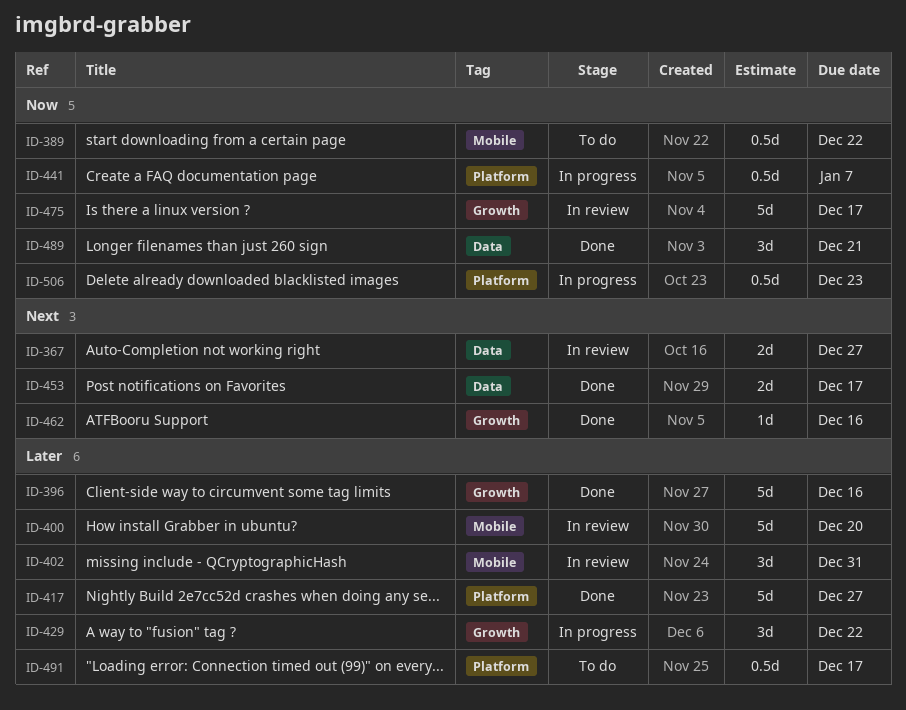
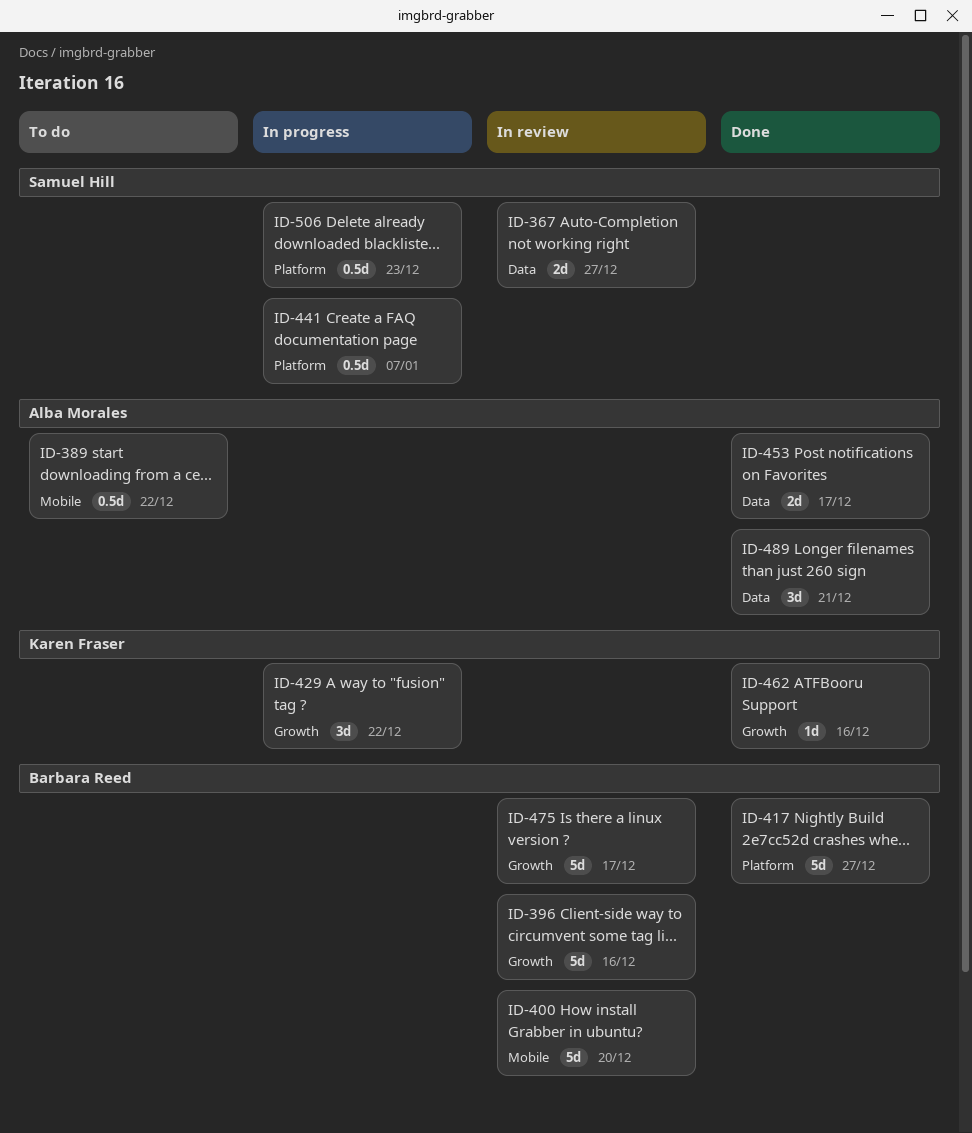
ID-396, status: Done -> In review
ID-402: present -> none
ID-491: present -> none

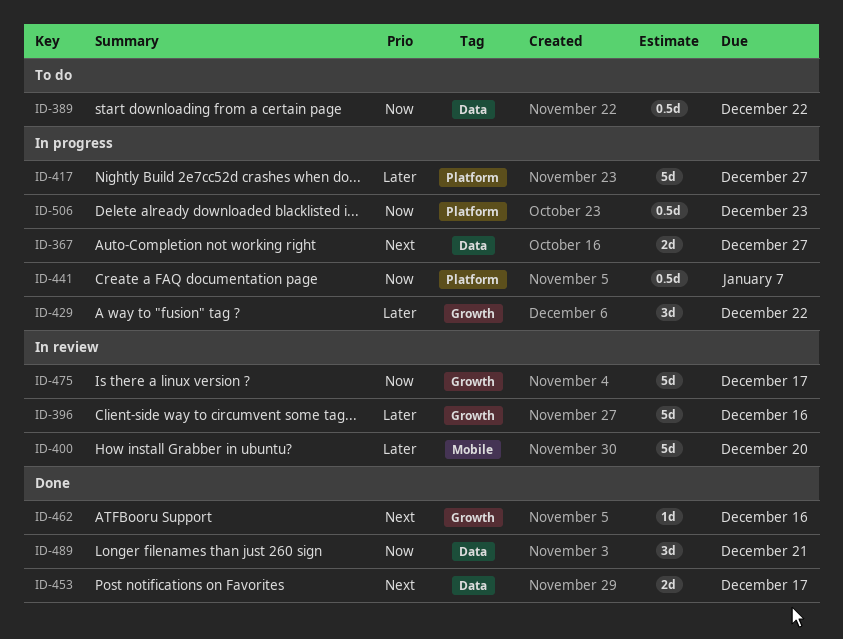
ID-367, status: In review -> In progress
ID-389, label: Mobile -> Data
ID-417, status: Done -> In progress

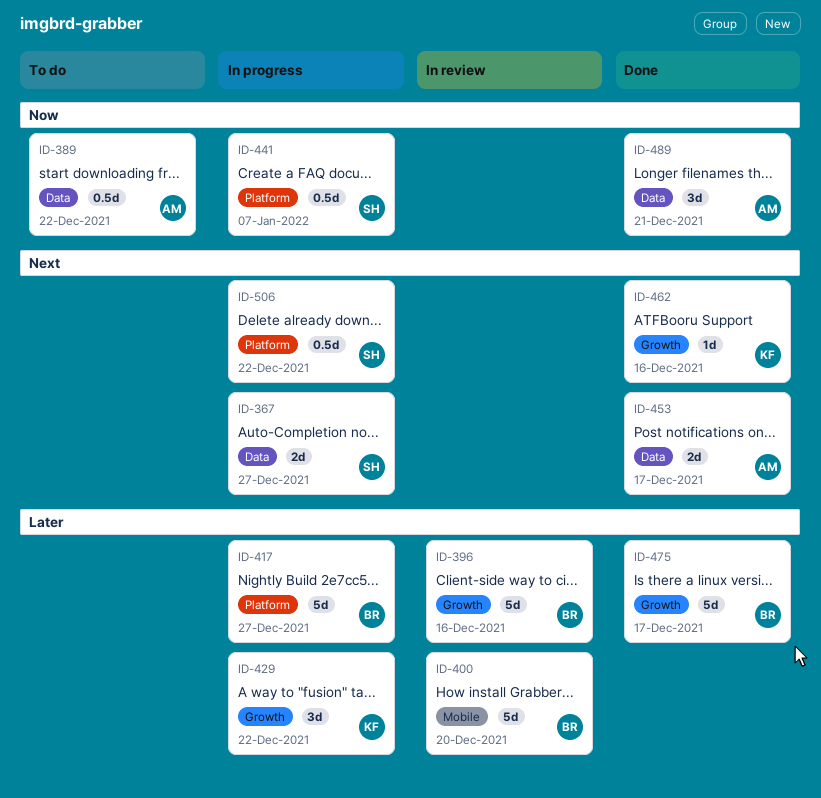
ID-475, status: In review -> Done
ID-475, priority: Now -> Later
ID-506, priority: Now -> Next
ID-506, due: Dec 23 -> Dec 22

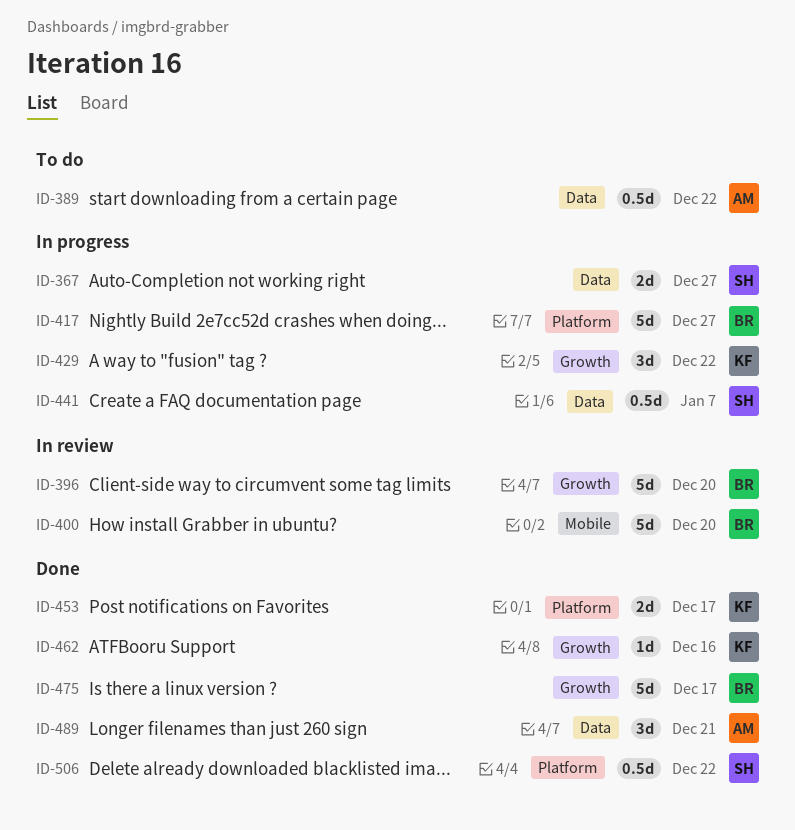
ID-396, due: Dec 16 -> Dec 20
ID-441, label: Platform -> Data
ID-453, owner: AM -> KF
ID-453, label: Data -> Platform
ID-506, status: In progress -> Done

